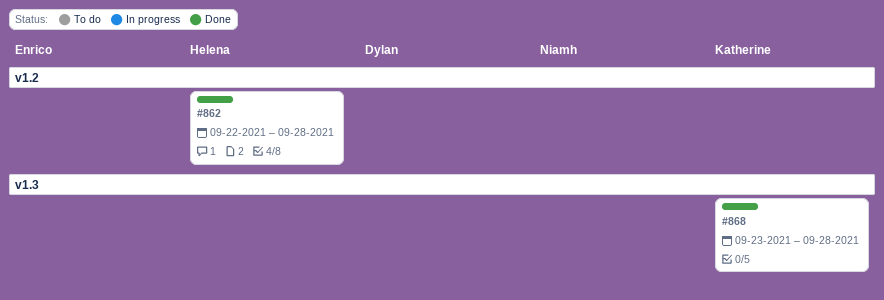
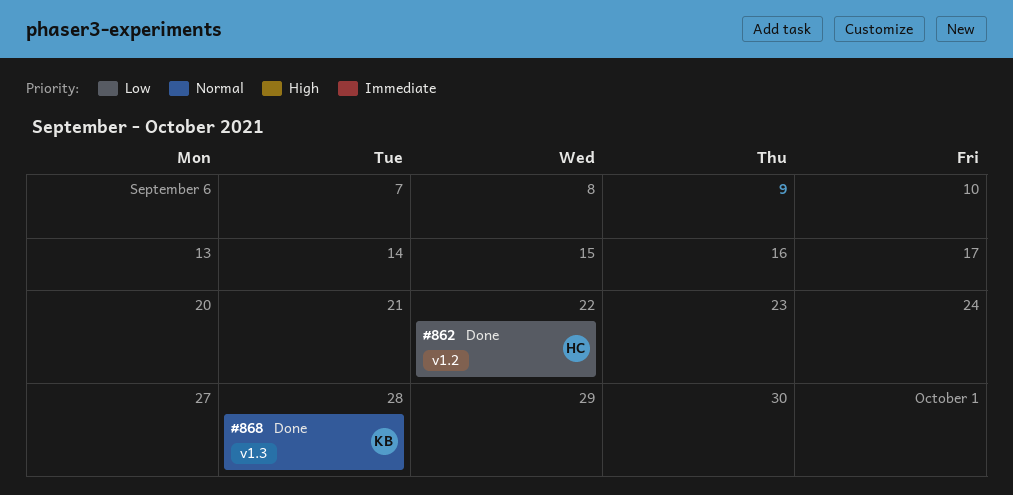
#862, due: Sep 28 -> Sep 22

